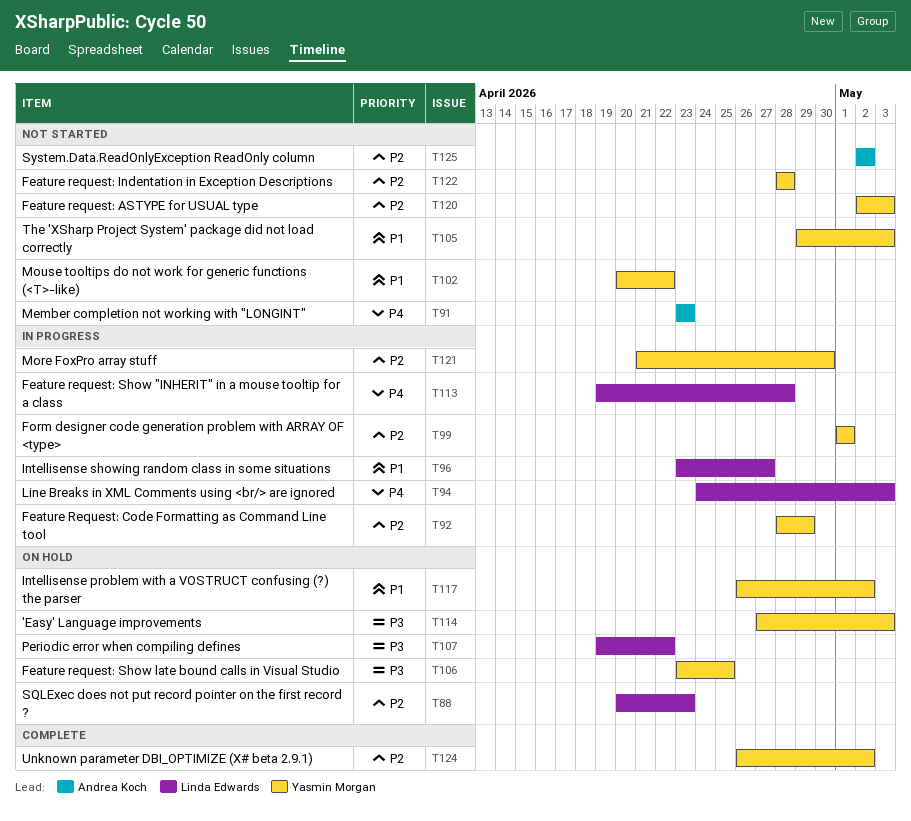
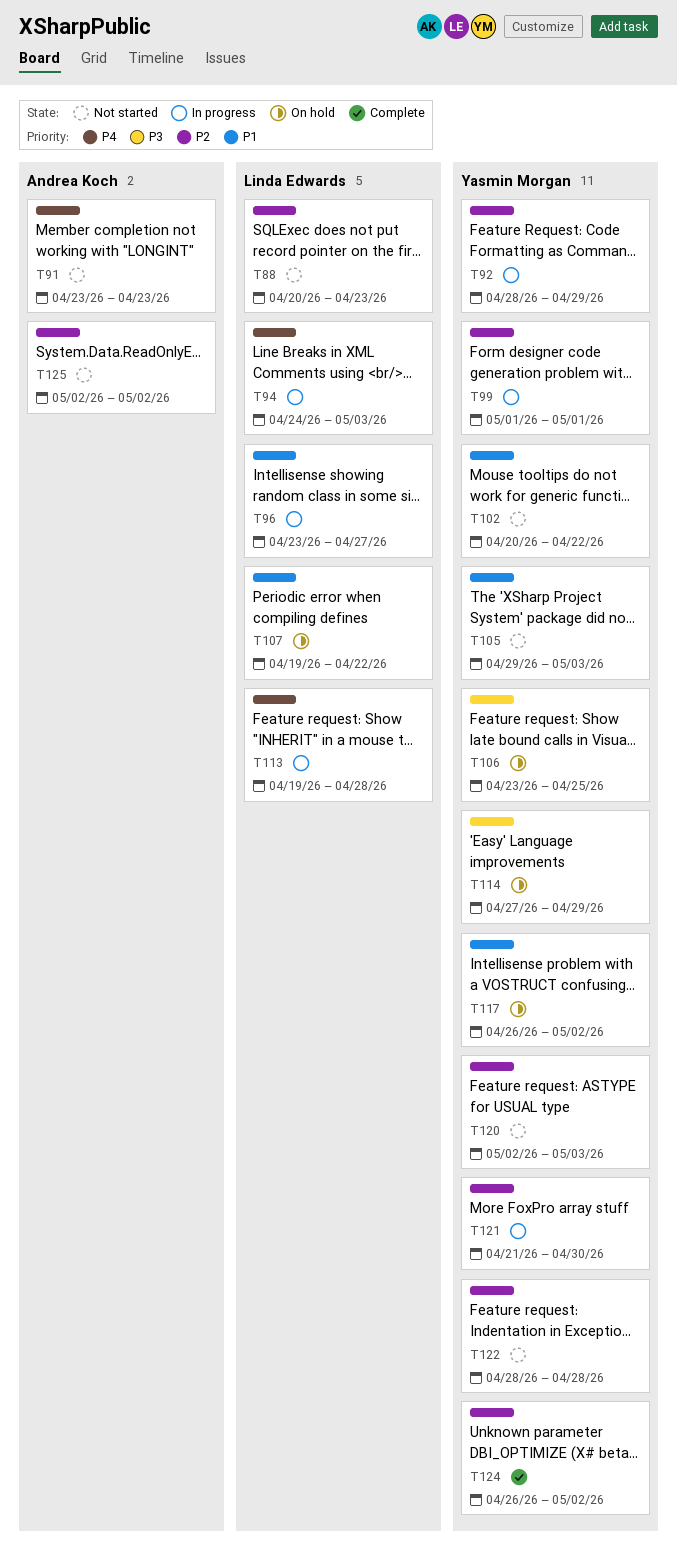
T88, status: On hold -> Not started
T107, priority: P3 -> P1
T114, due: May 3 -> Apr 29

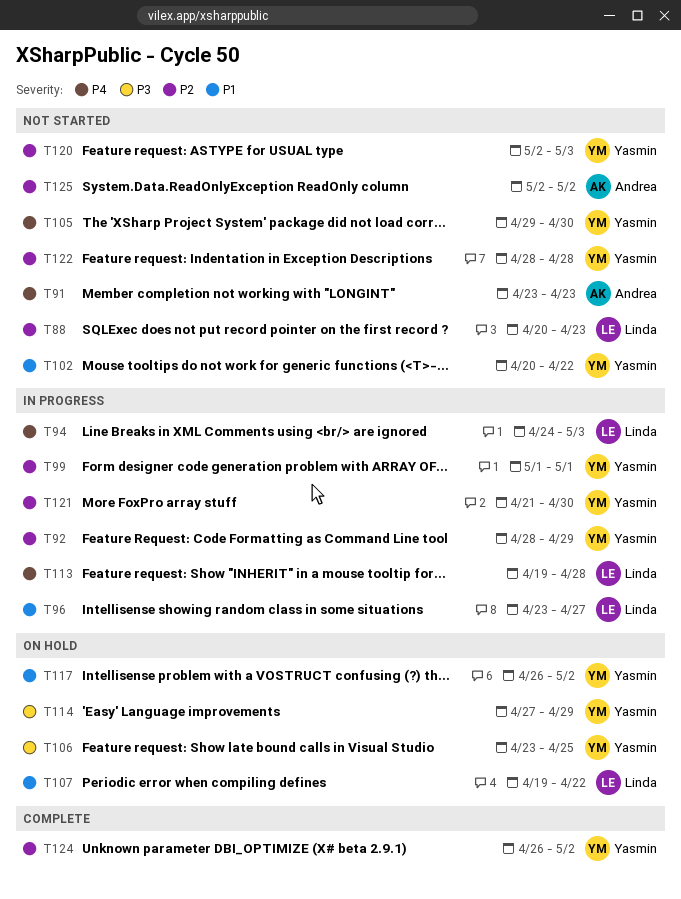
T105, priority: P1 -> P4
T105, due: May 3 -> Apr 30

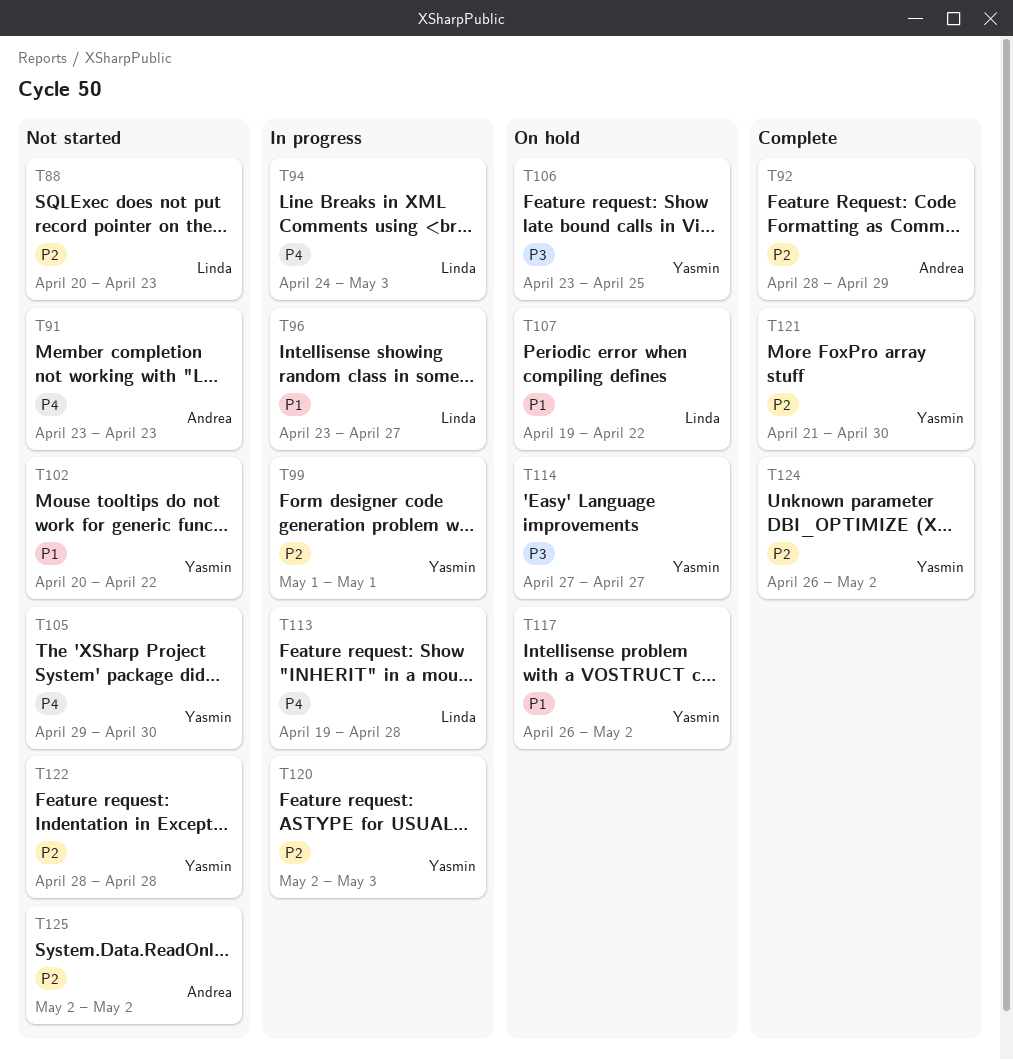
T92, status: In progress -> Complete
T92, owner: Yasmin -> Andrea
T114, due: Apr 29 -> Apr 27
T120, status: Not started -> In progress
T121, status: In progress -> Complete

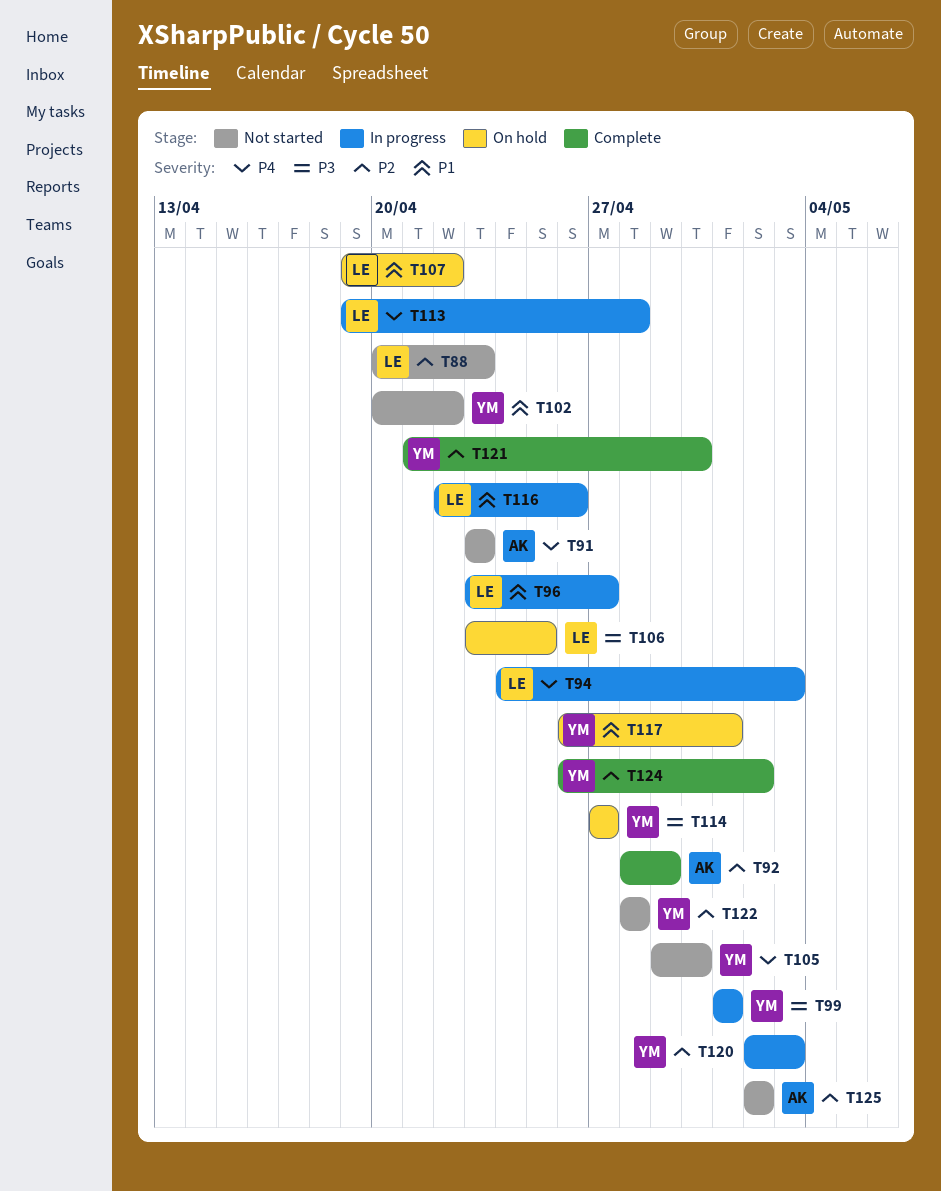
T99, priority: P2 -> P3
T106, owner: Yasmin -> Linda
T116: none -> present
T117, due: May 2 -> May 1

